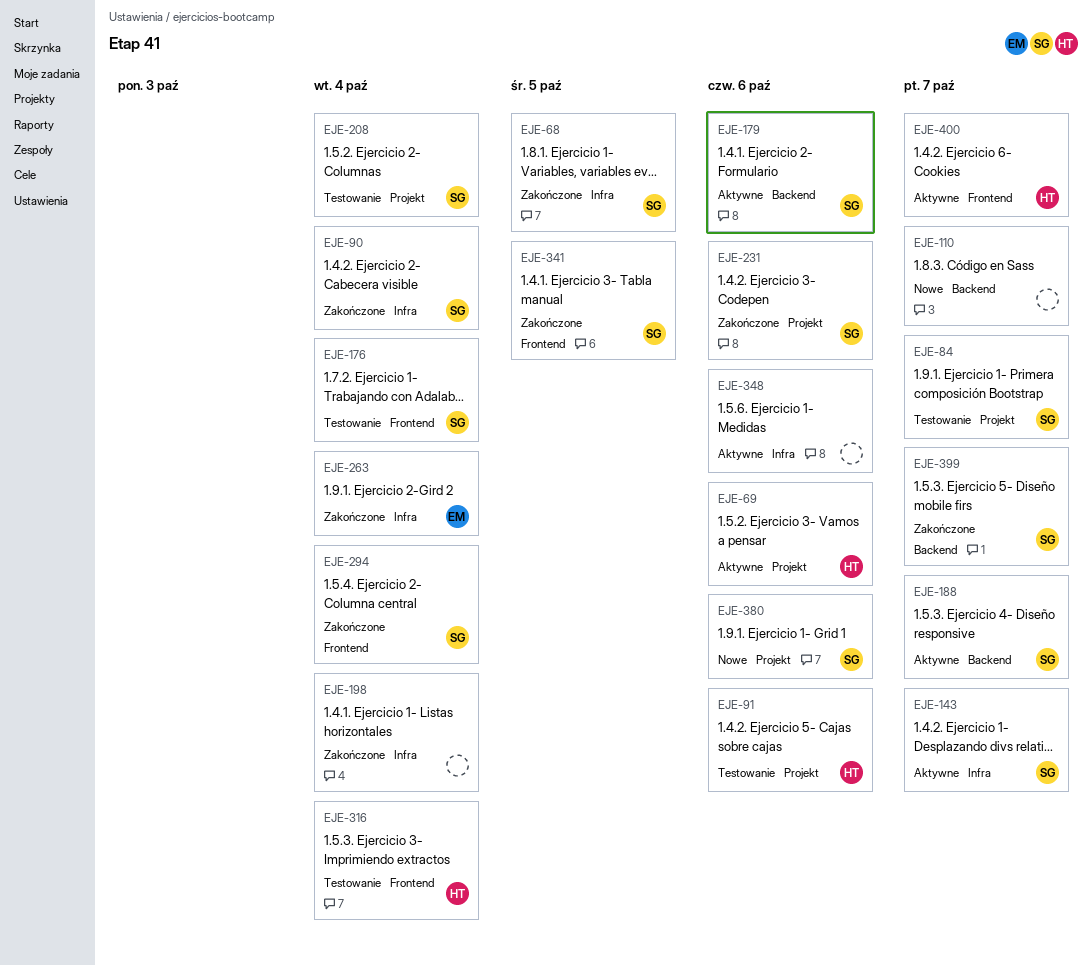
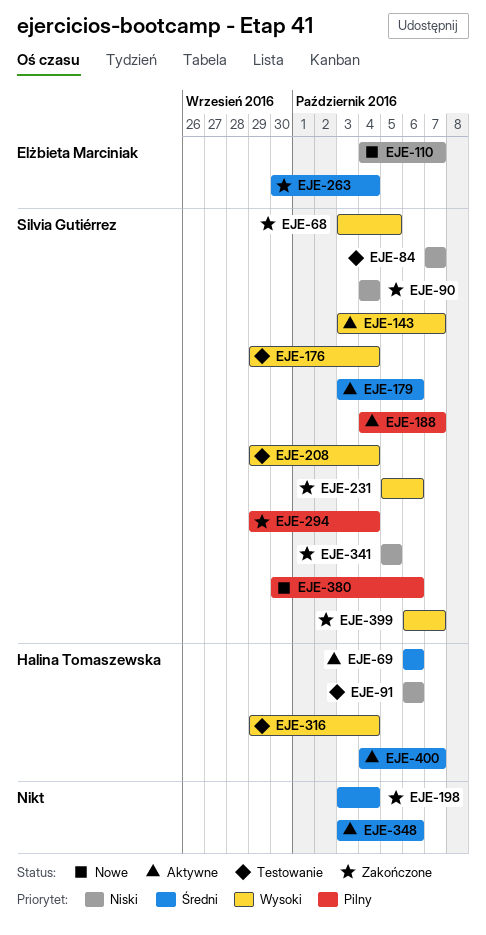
EJE-110, owner: none -> Elżbieta Marciniak

